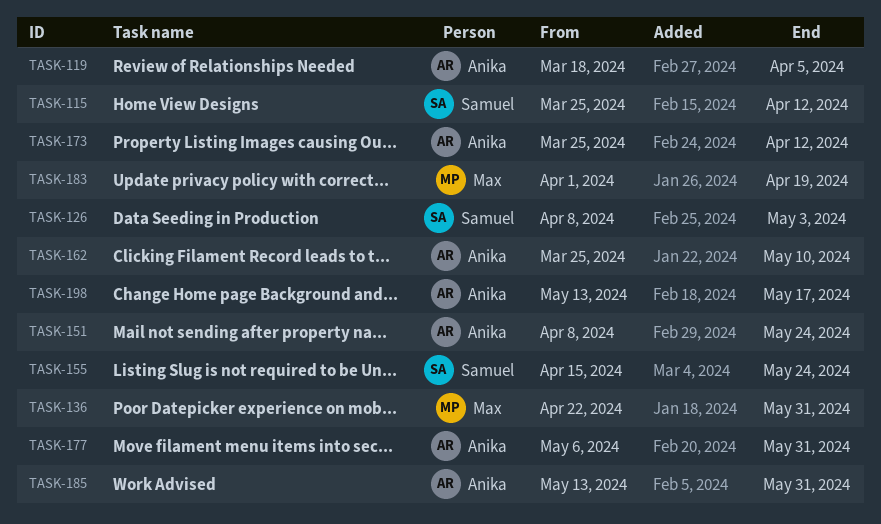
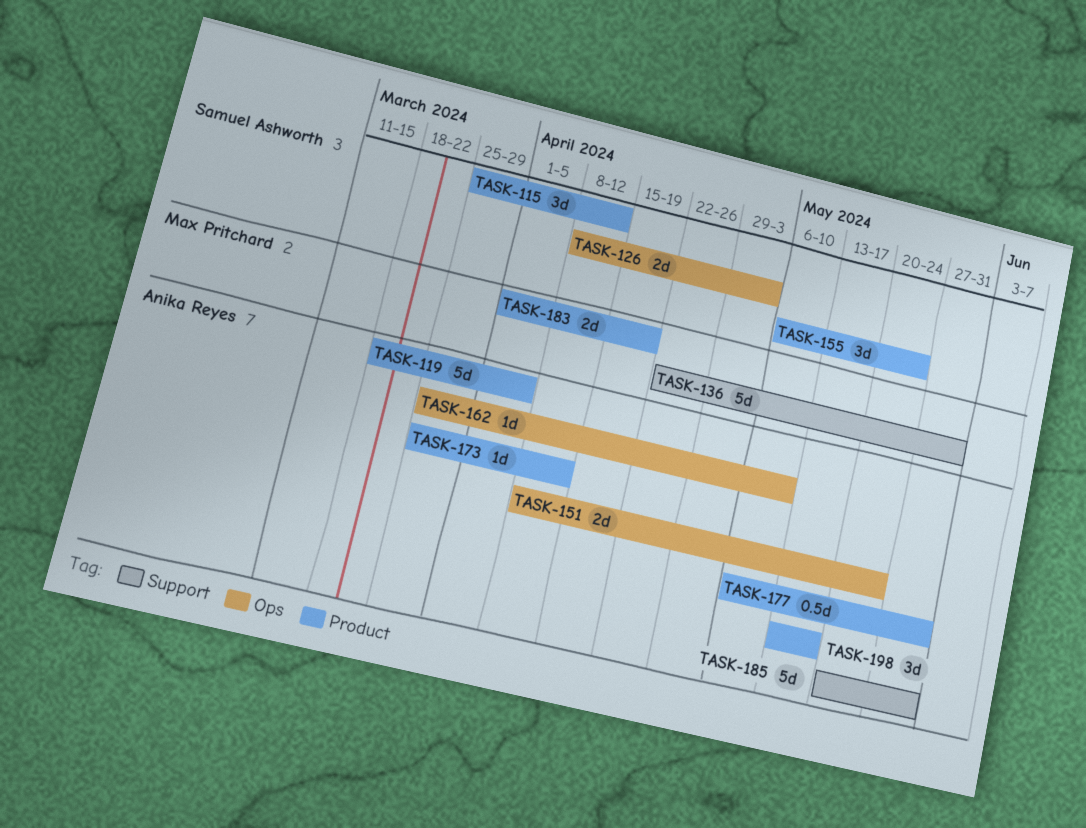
TASK-155, start: Apr 15 -> May 6
TASK-185, start: May 13 -> May 20

